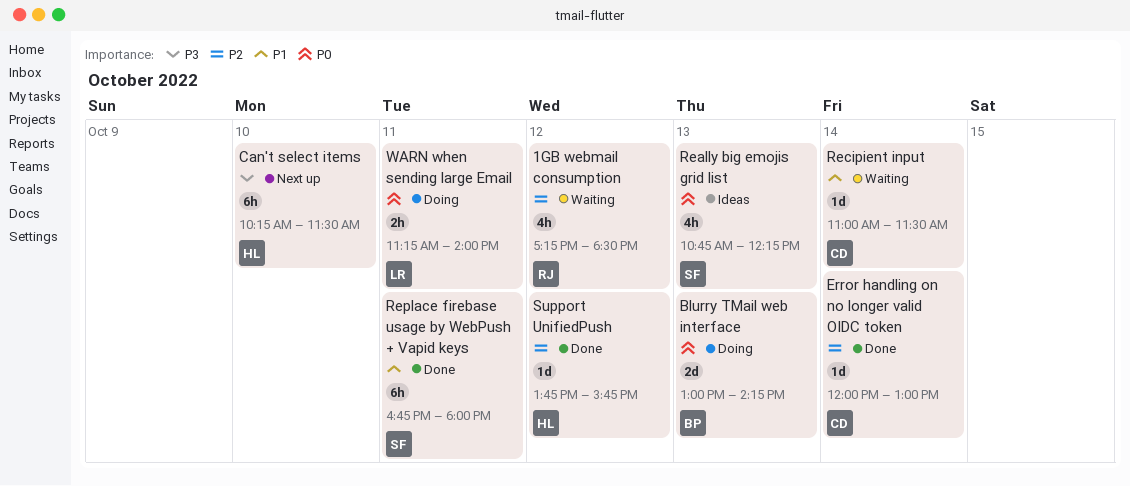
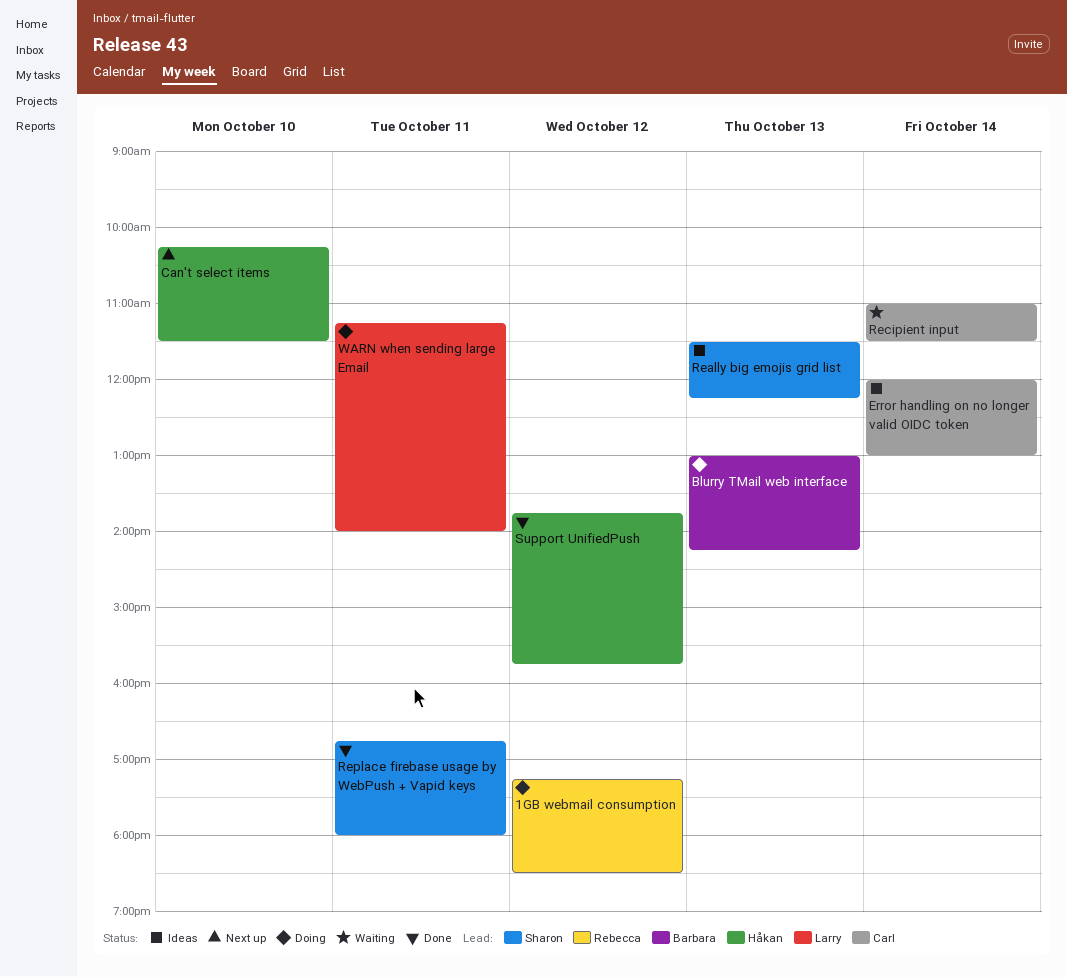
1GB webmail consumption, status: Waiting -> Doing
Error handling on no longer valid OIDC token, status: Done -> Ideas
Really big emojis grid list, begins: 10:45 -> 11:30

